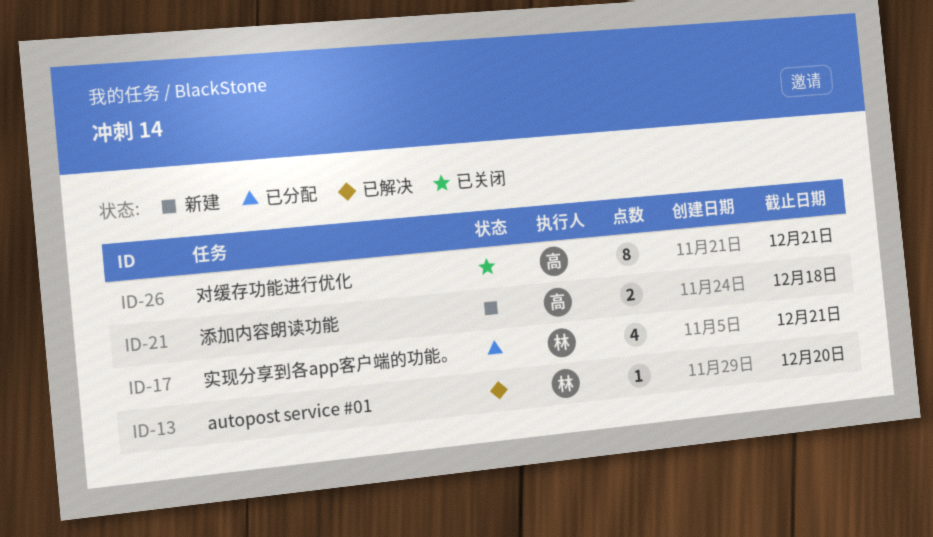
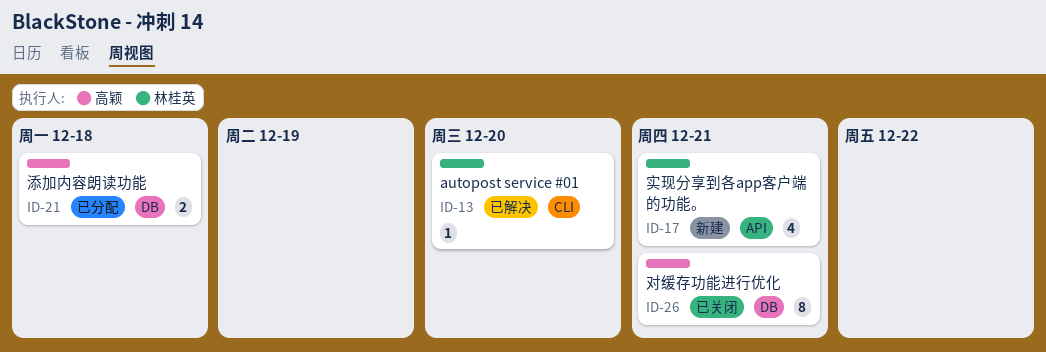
ID-17, status: 已分配 -> 新建
ID-21, status: 新建 -> 已分配

